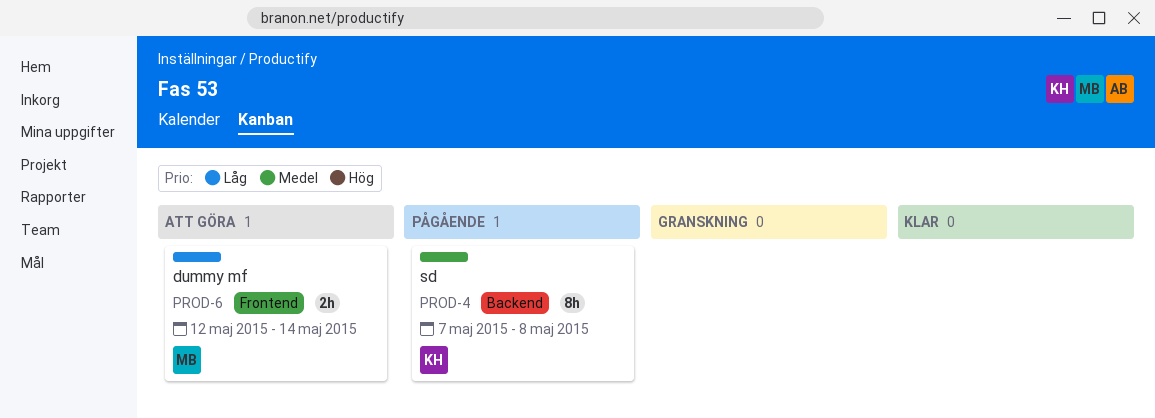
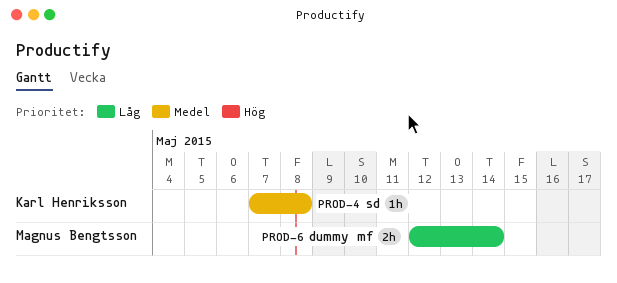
PROD-4, estimate: 8h -> 1h

